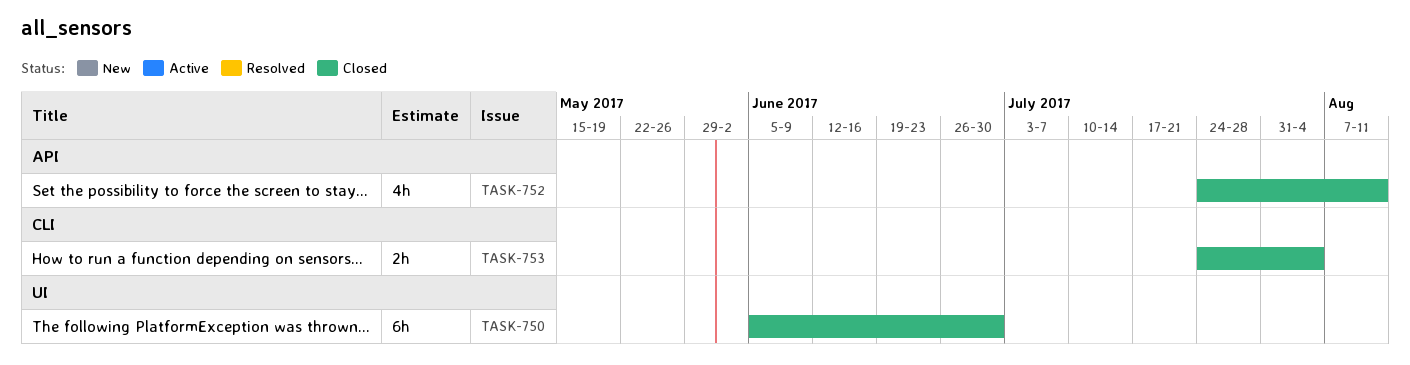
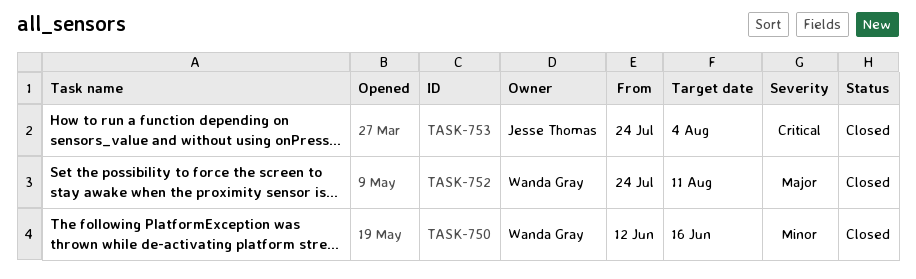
TASK-750, start: Jun 5 -> Jun 12
TASK-750, due: Jun 30 -> Jun 16

